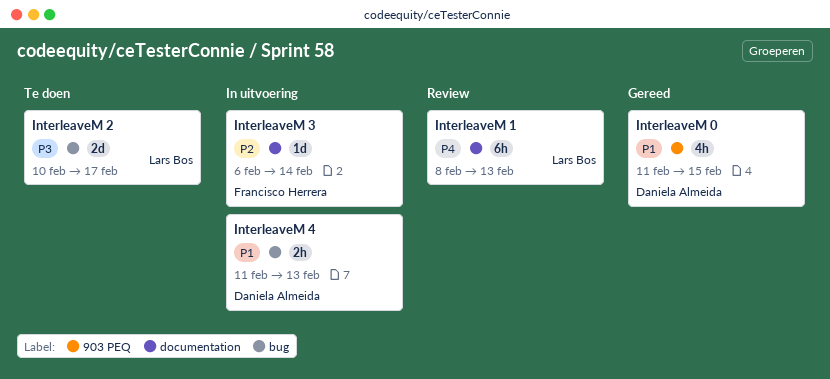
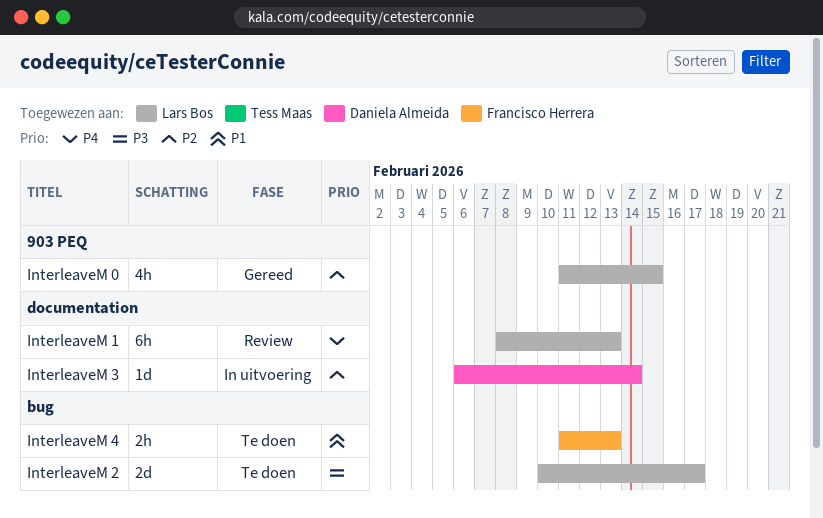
InterleaveM 0, owner: Daniela Almeida -> Lars Bos
InterleaveM 0, priority: P1 -> P2
InterleaveM 3, owner: Francisco Herrera -> Daniela Almeida
InterleaveM 4, status: In uitvoering -> Te doen
InterleaveM 4, owner: Daniela Almeida -> Francisco Herrera

